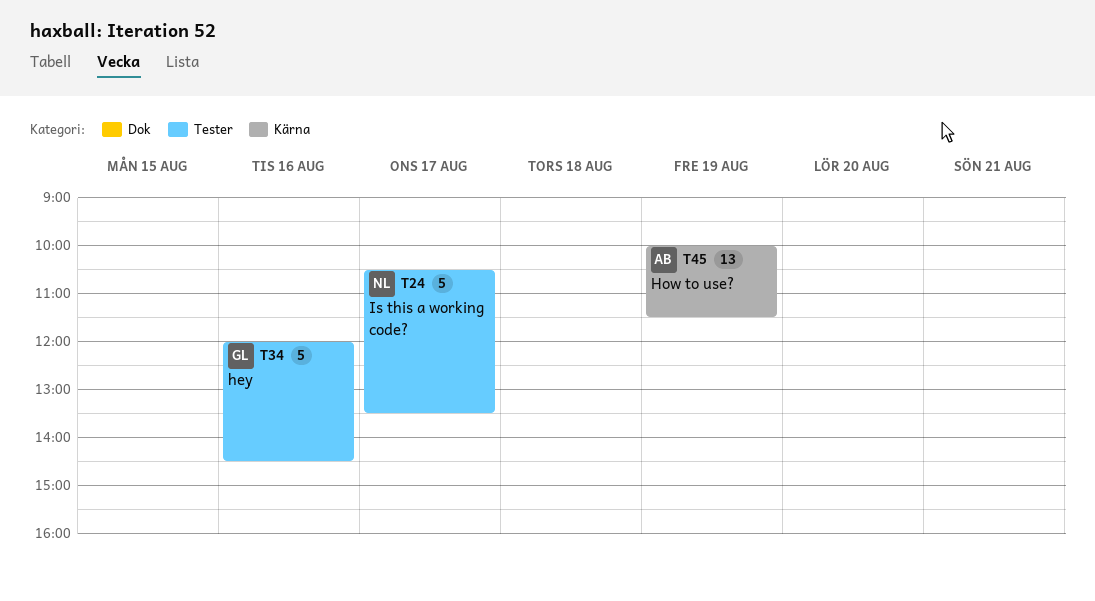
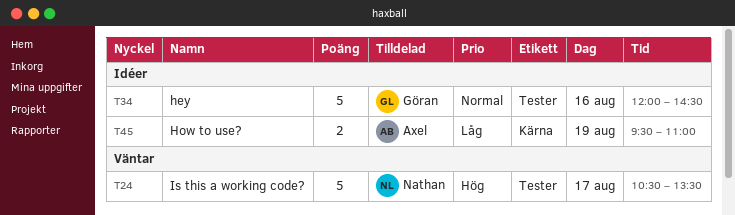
T45, estimate: 13 -> 2
T45, begins: 10:00 -> 09:30
T45, ends: 11:30 -> 11:00

